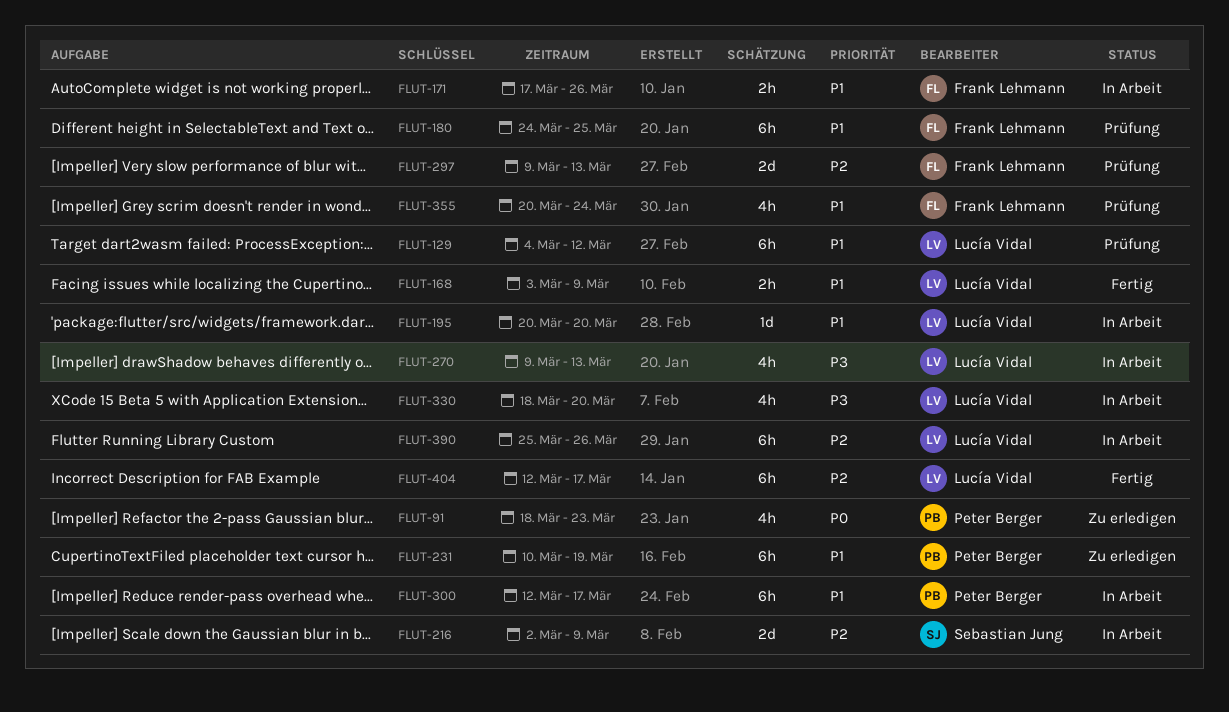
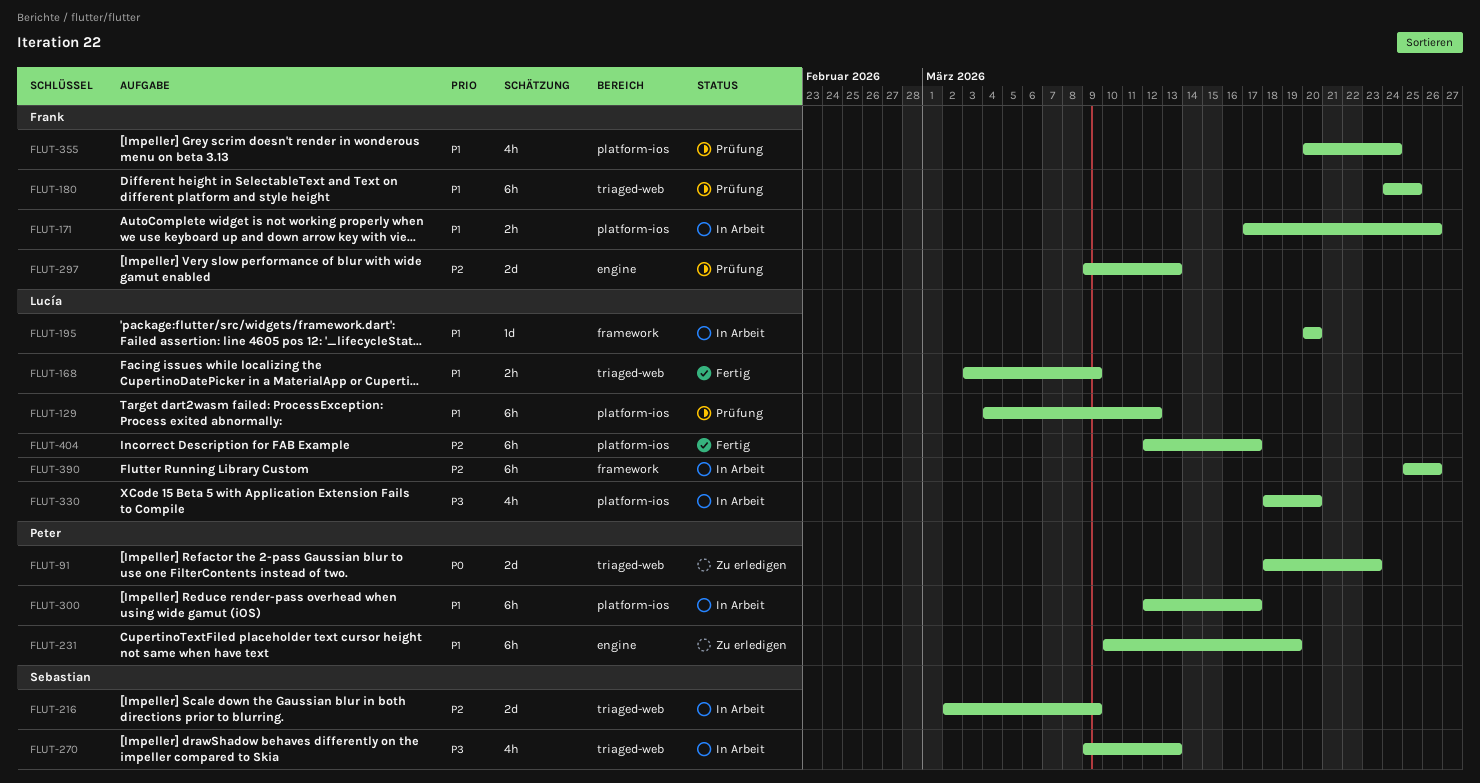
FLUT-91, estimate: 4h -> 2d
FLUT-270, owner: Lucía Vidal -> Sebastian Jung

